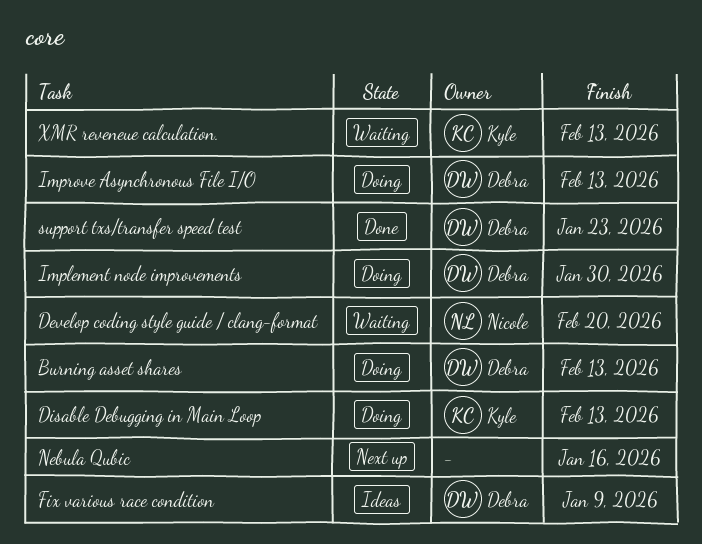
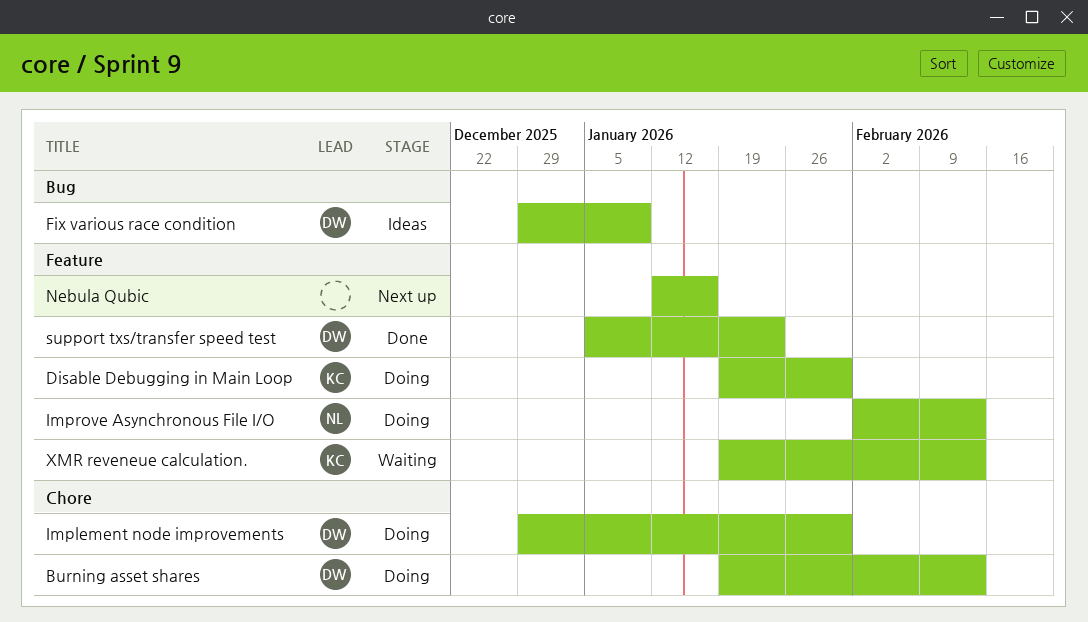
Develop coding style guide / clang-format: present -> none
Disable Debugging in Main Loop, due: Feb 13 -> Jan 30
Improve Asynchronous File I/O, owner: Debra -> Nicole

